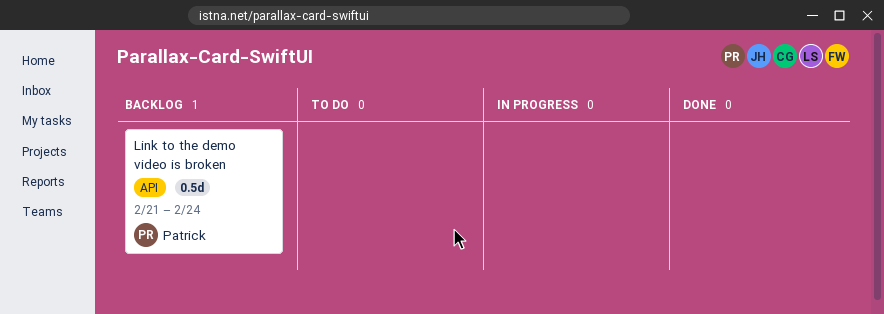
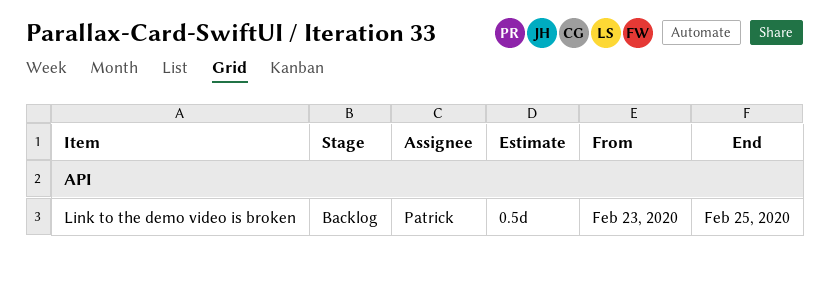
Link to the demo video is broken, start: Feb 21 -> Feb 23
Link to the demo video is broken, due: Feb 24 -> Feb 25

